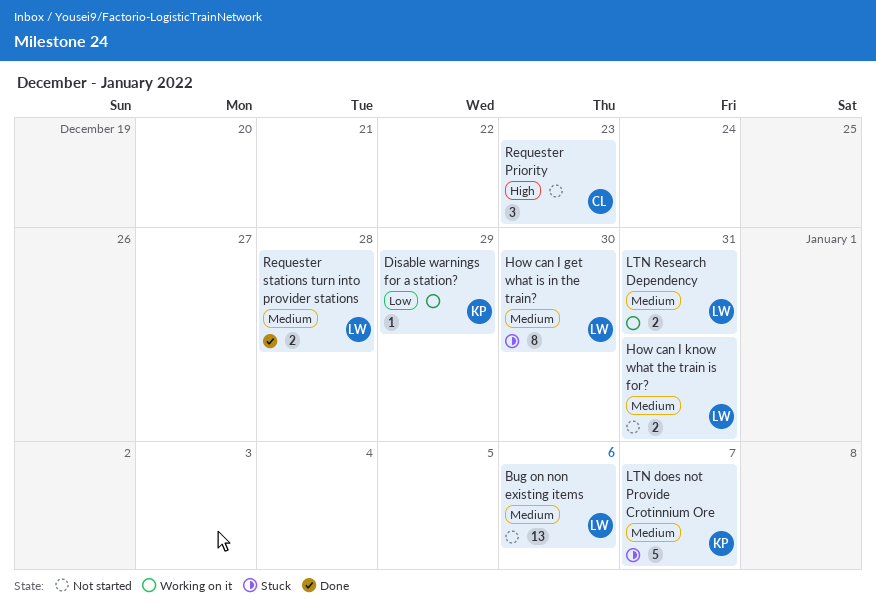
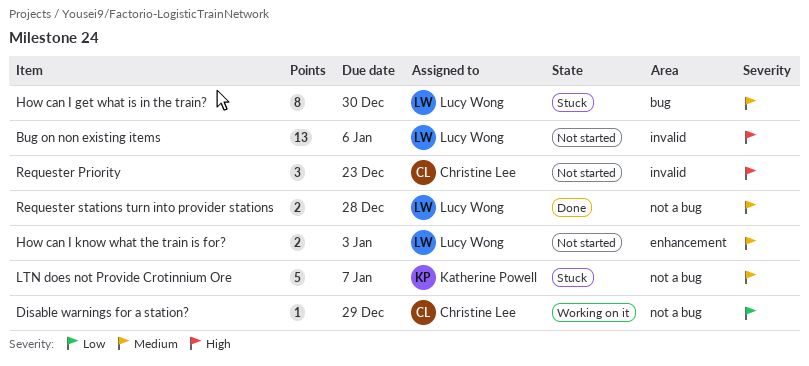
Bug on non existing items, priority: Medium -> High
Disable warnings for a station?, owner: Katherine Powell -> Christine Lee
How can I know what the train is for?, due: Dec 31 -> Jan 3
LTN Research Dependency: present -> none

